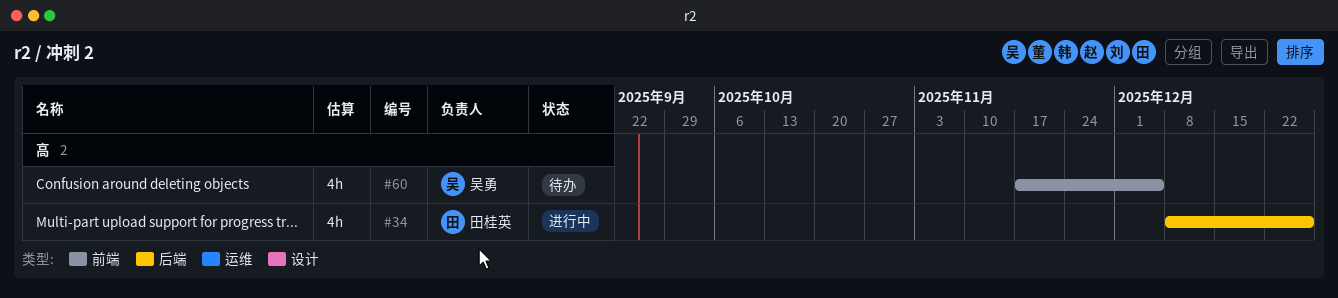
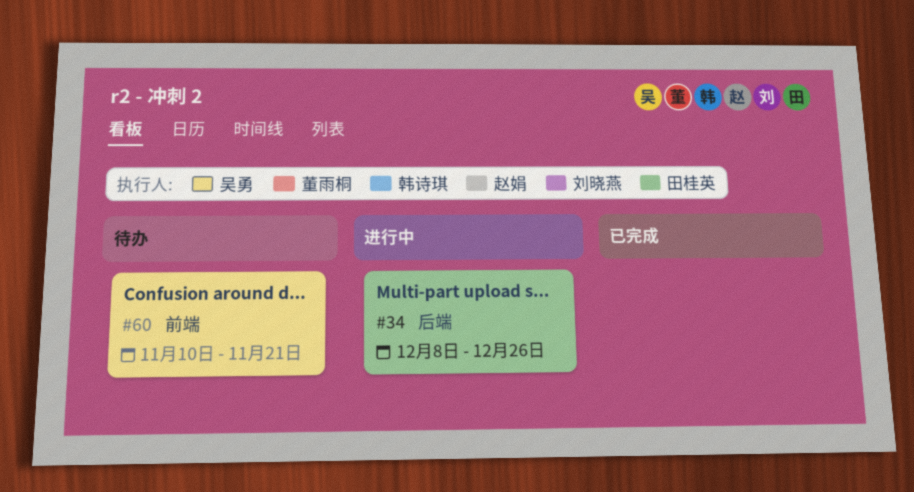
#60, start: Nov 17 -> Nov 10
#60, due: Dec 5 -> Nov 21

